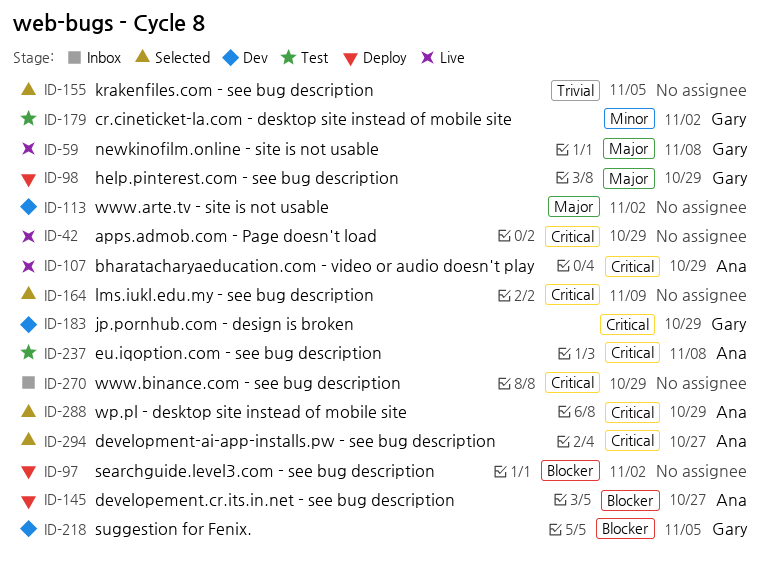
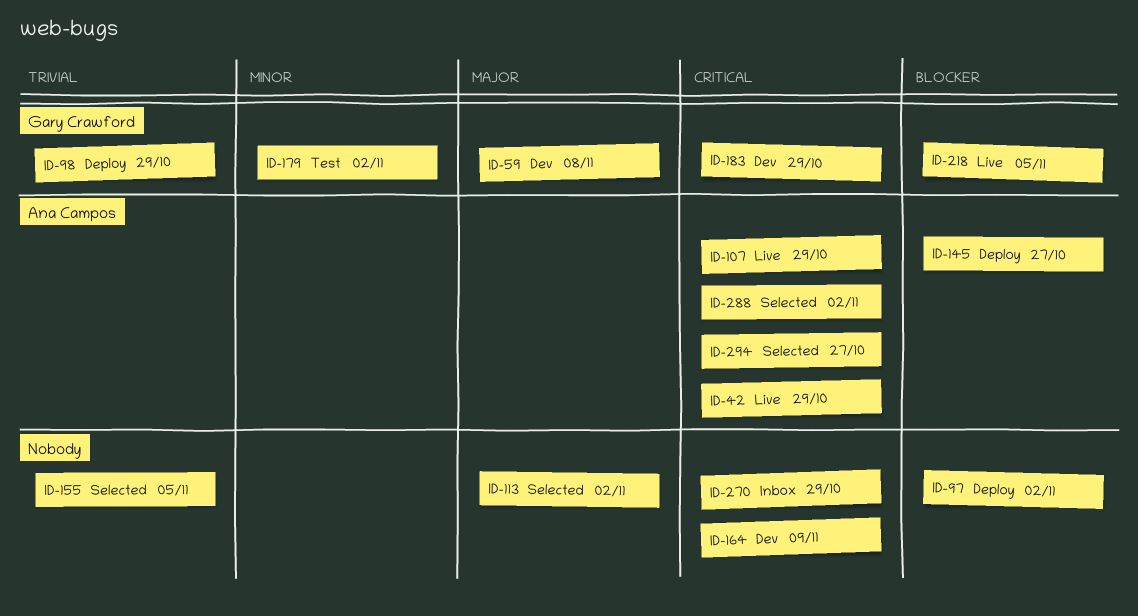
ID-42, owner: none -> Ana Campos
ID-59, status: Live -> Dev
ID-98, priority: Major -> Trivial
ID-113, status: Dev -> Selected
ID-164, status: Selected -> Dev
ID-218, status: Dev -> Live
ID-237: present -> none
ID-288, due: Oct 29 -> Nov 2

